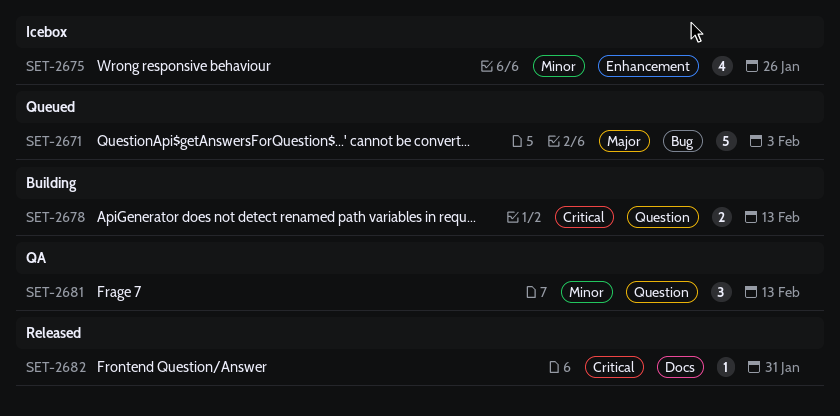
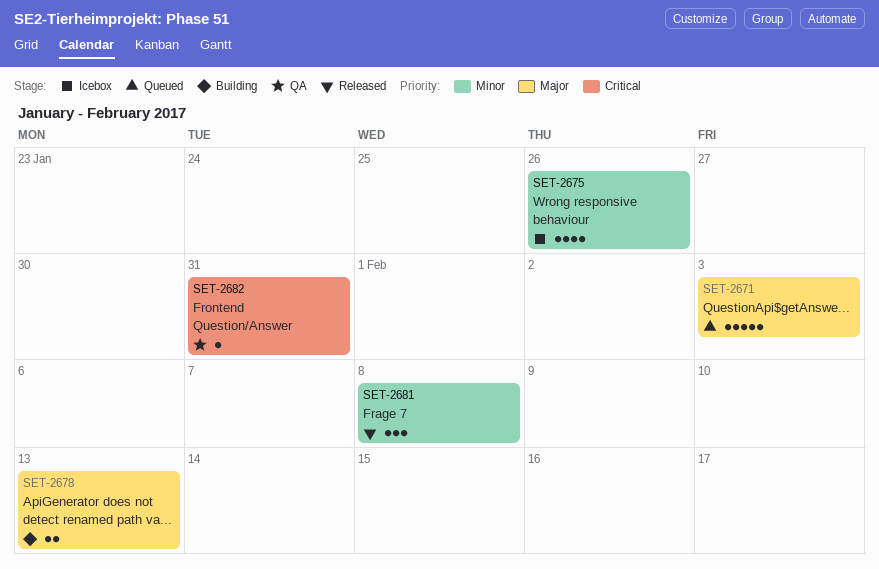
SET-2678, priority: Critical -> Major
SET-2681, status: QA -> Released
SET-2681, due: Feb 13 -> Feb 8
SET-2682, status: Released -> QA

